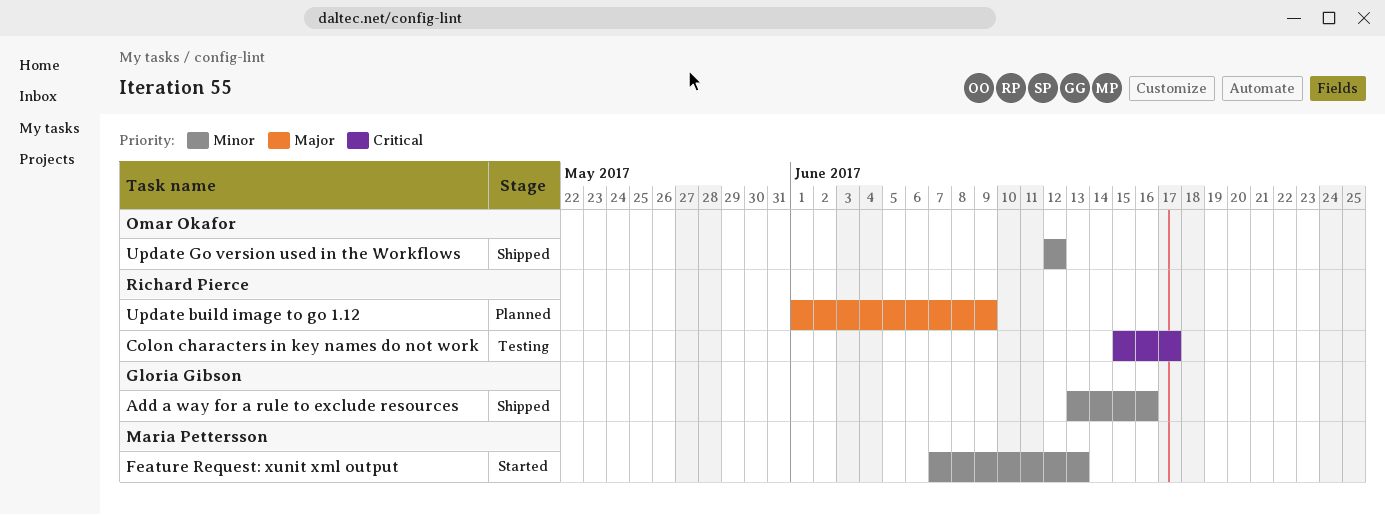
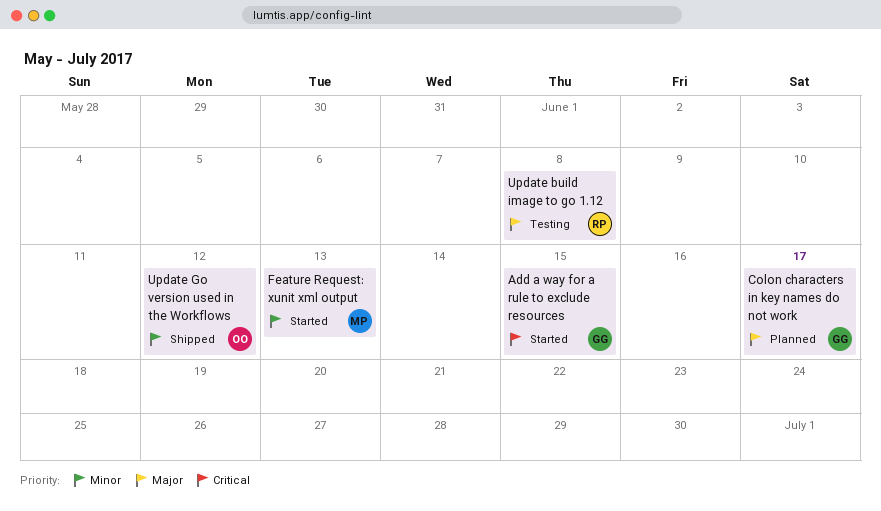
Add a way for a rule to exclude resources, status: Shipped -> Started
Add a way for a rule to exclude resources, priority: Minor -> Critical
Add a way for a rule to exclude resources, due: Jun 16 -> Jun 15
Colon characters in key names do not work, status: Testing -> Planned
Colon characters in key names do not work, owner: Richard Pierce -> Gloria Gibson
Colon characters in key names do not work, priority: Critical -> Major
Update build image to go 1.12, status: Planned -> Testing
Update build image to go 1.12, due: Jun 9 -> Jun 8

